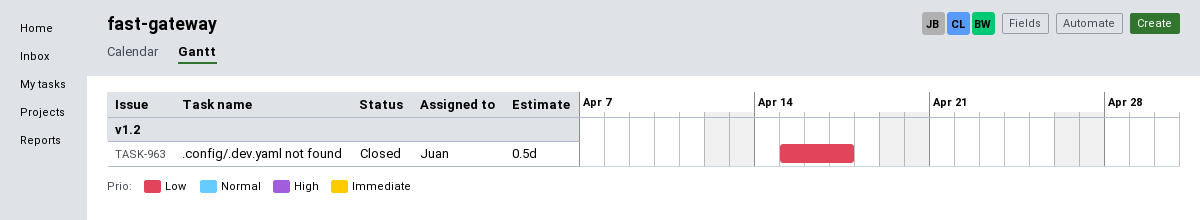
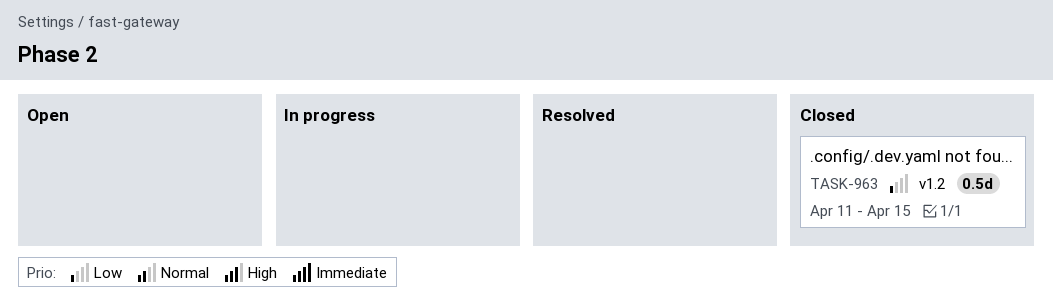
TASK-963, start: Apr 15 -> Apr 11
TASK-963, due: Apr 17 -> Apr 15

